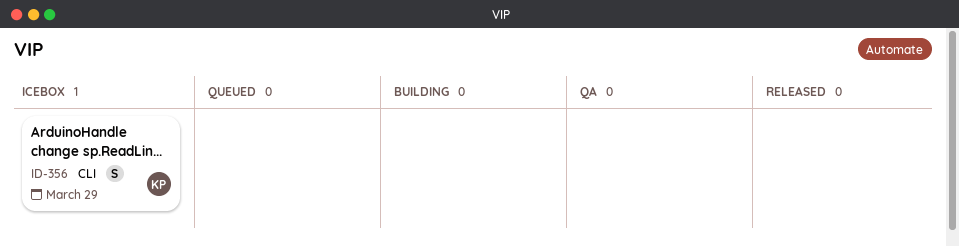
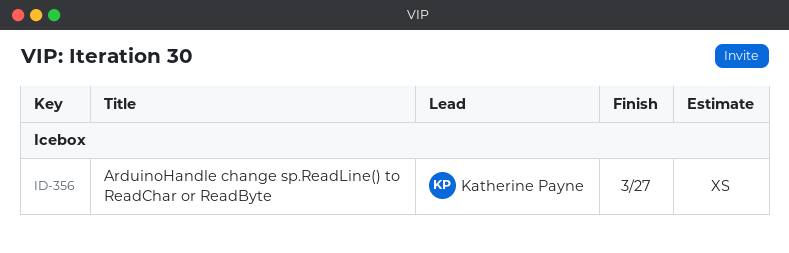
ID-356, estimate: S -> XS
ID-356, due: Mar 29 -> Mar 27

